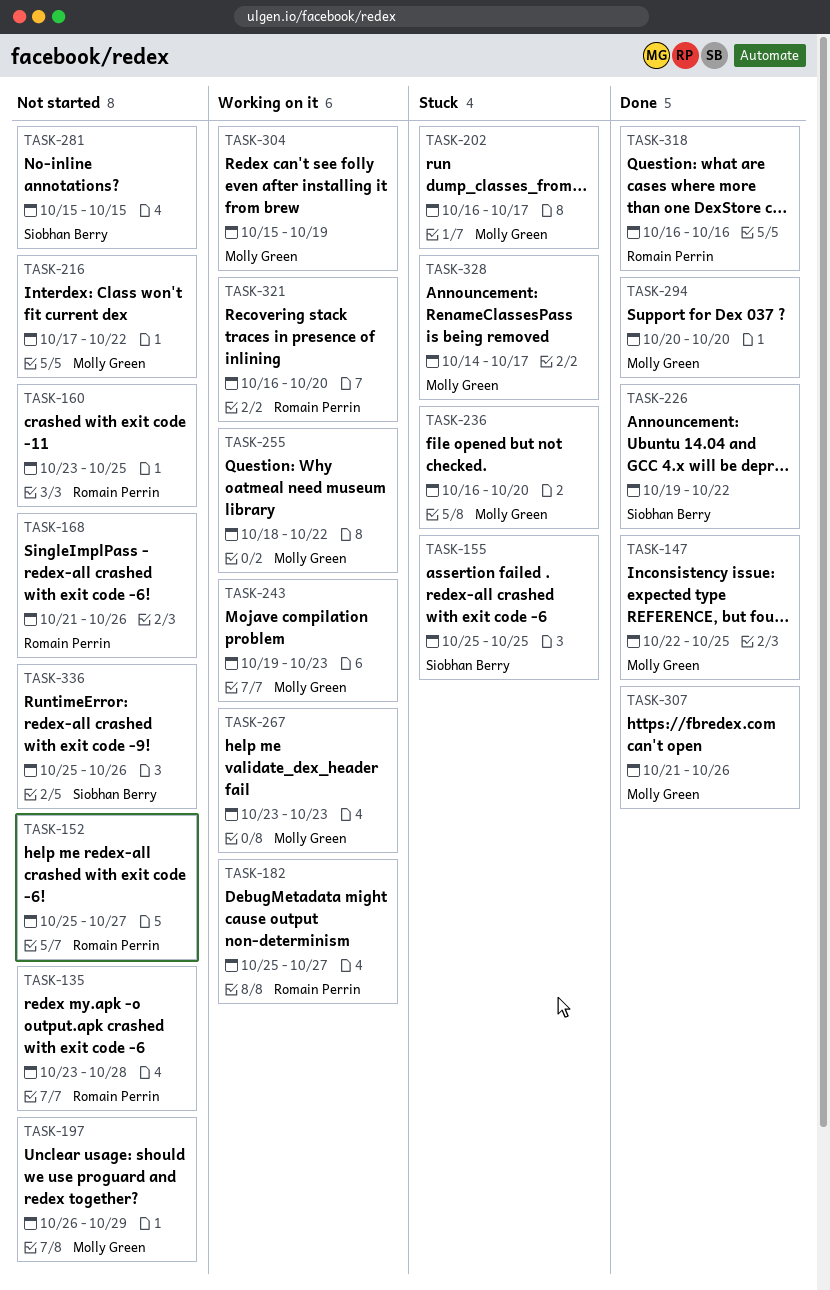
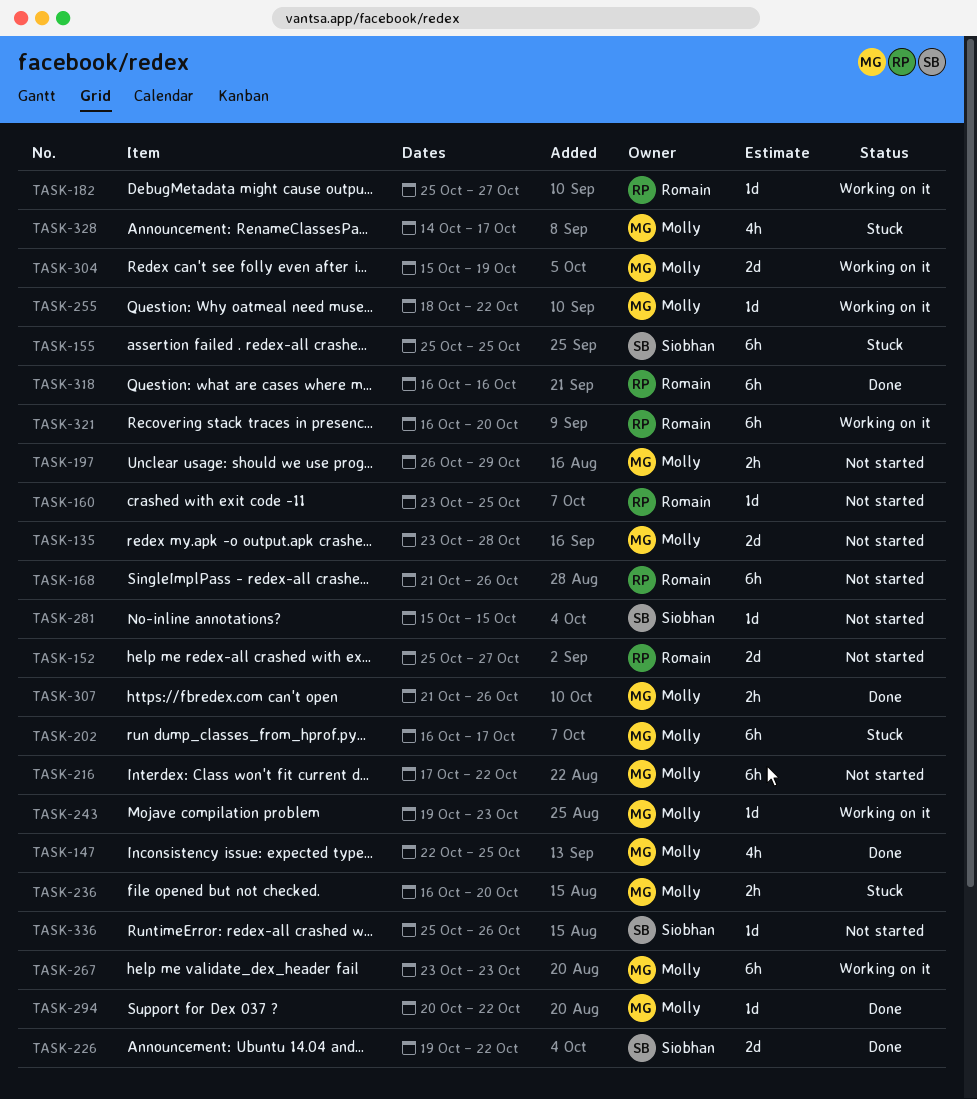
TASK-135, owner: Romain Perrin -> Molly Green
TASK-294, due: Oct 20 -> Oct 22

